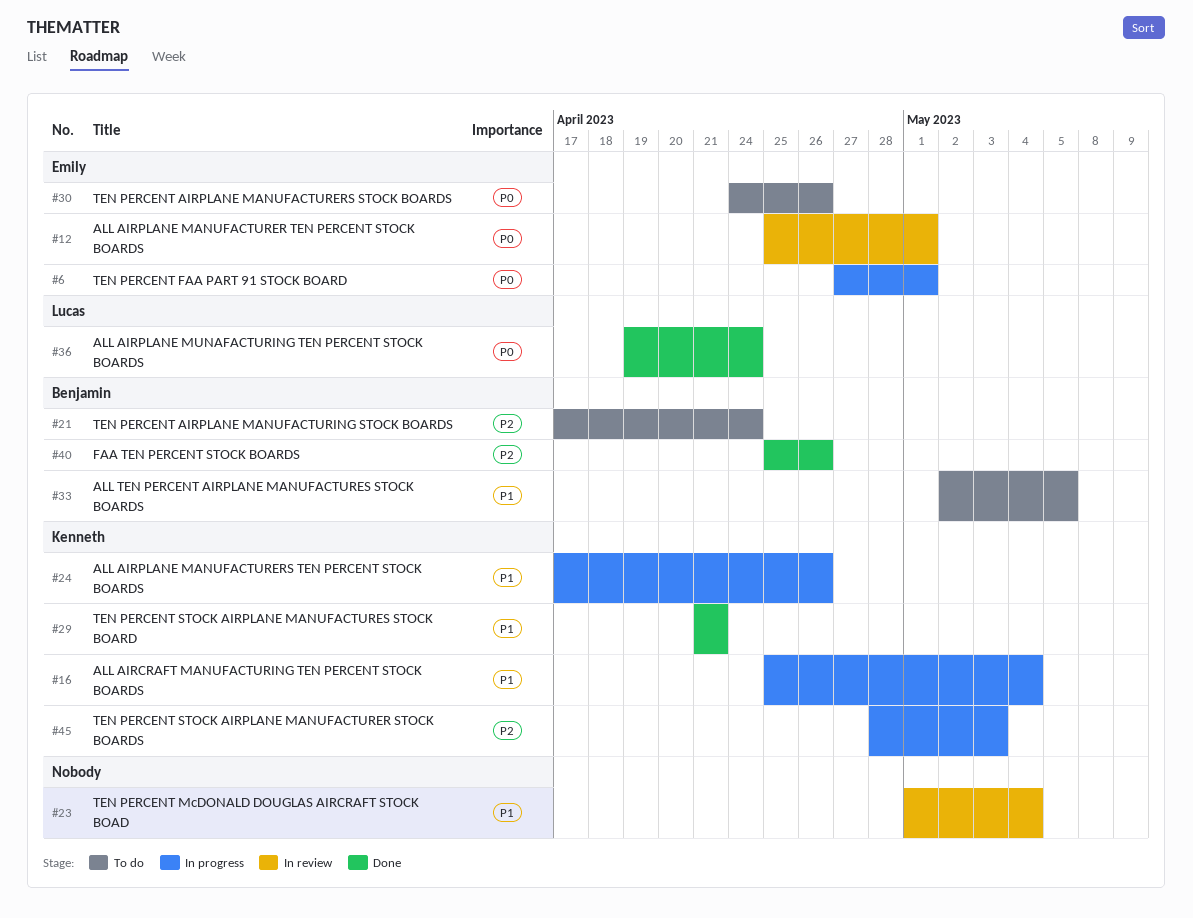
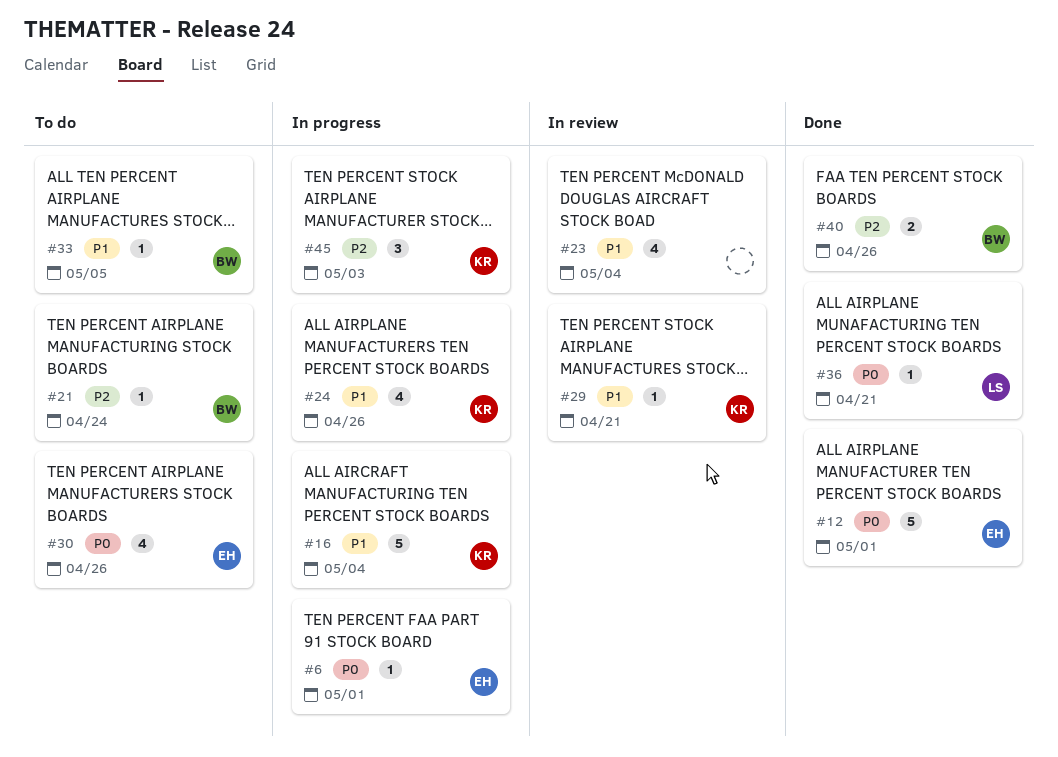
#12, status: In review -> Done
#29, status: Done -> In review
#36, due: Apr 24 -> Apr 21

